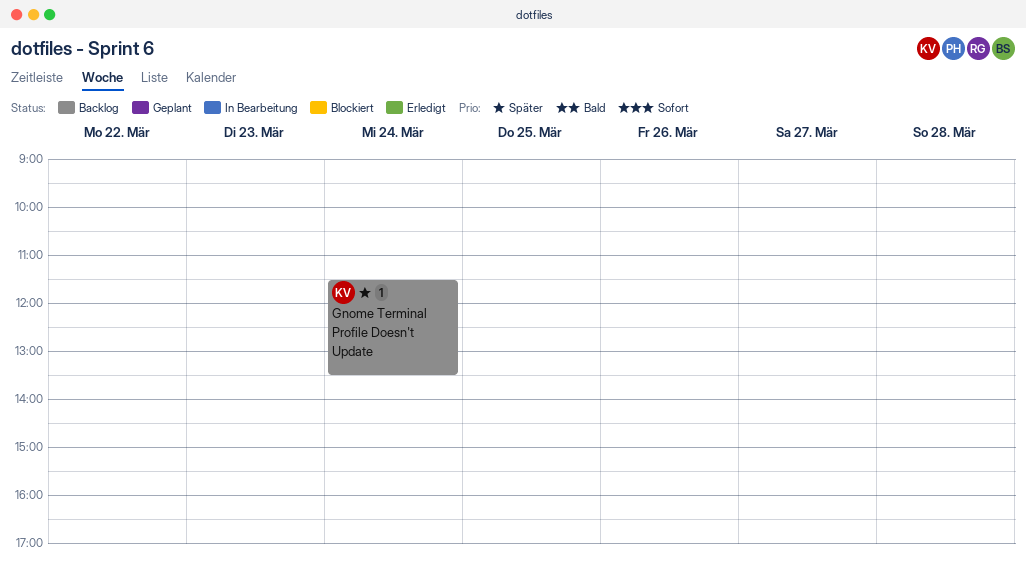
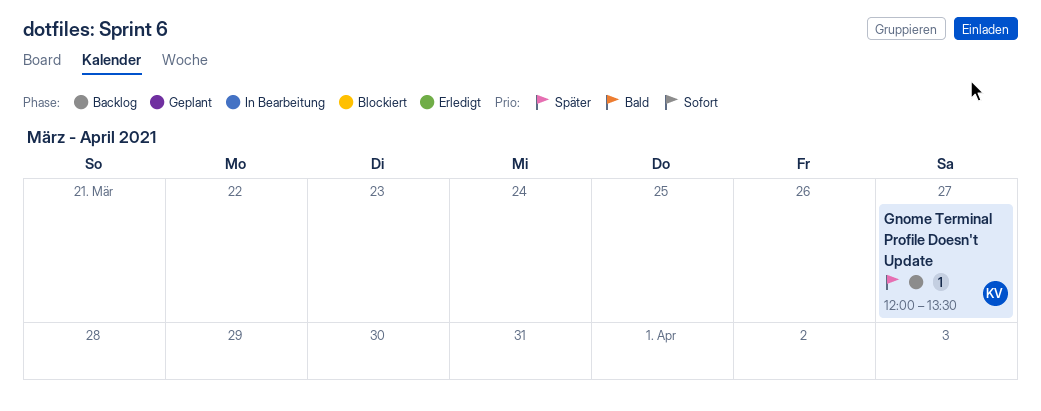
Gnome Terminal Profile Doesn't Update, day: Mar 24 -> Mar 27
Gnome Terminal Profile Doesn't Update, begins: 11:30 -> 12:00

